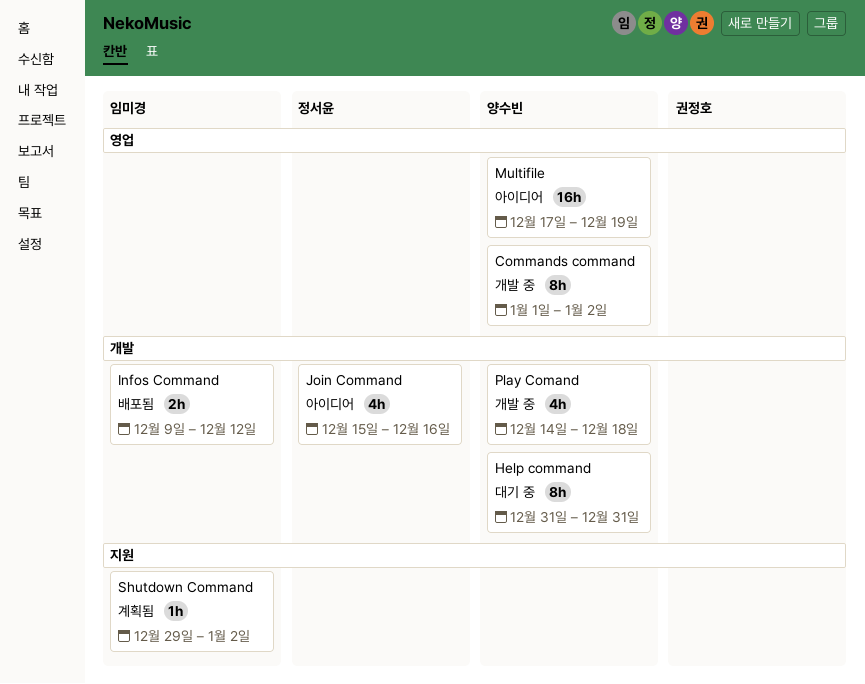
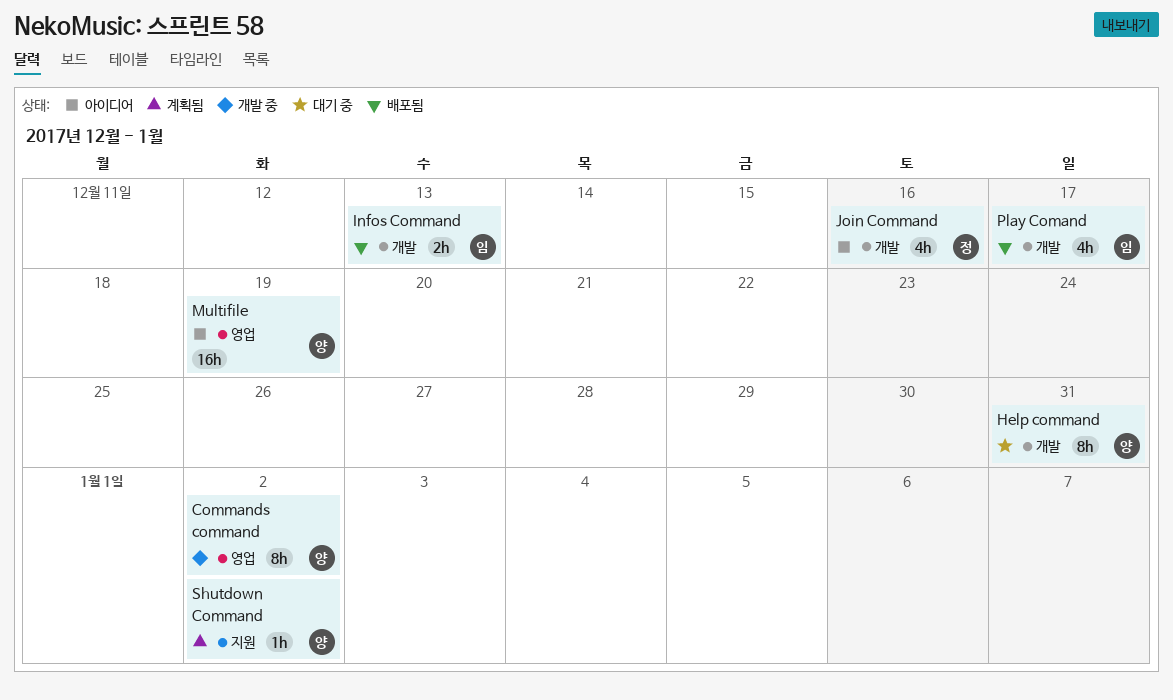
Infos Command, due: Dec 12 -> Dec 13
Play Comand, status: 개발 중 -> 배포됨
Play Comand, owner: 양수빈 -> 임미경
Play Comand, due: Dec 18 -> Dec 17
Shutdown Command, owner: 임미경 -> 양수빈

